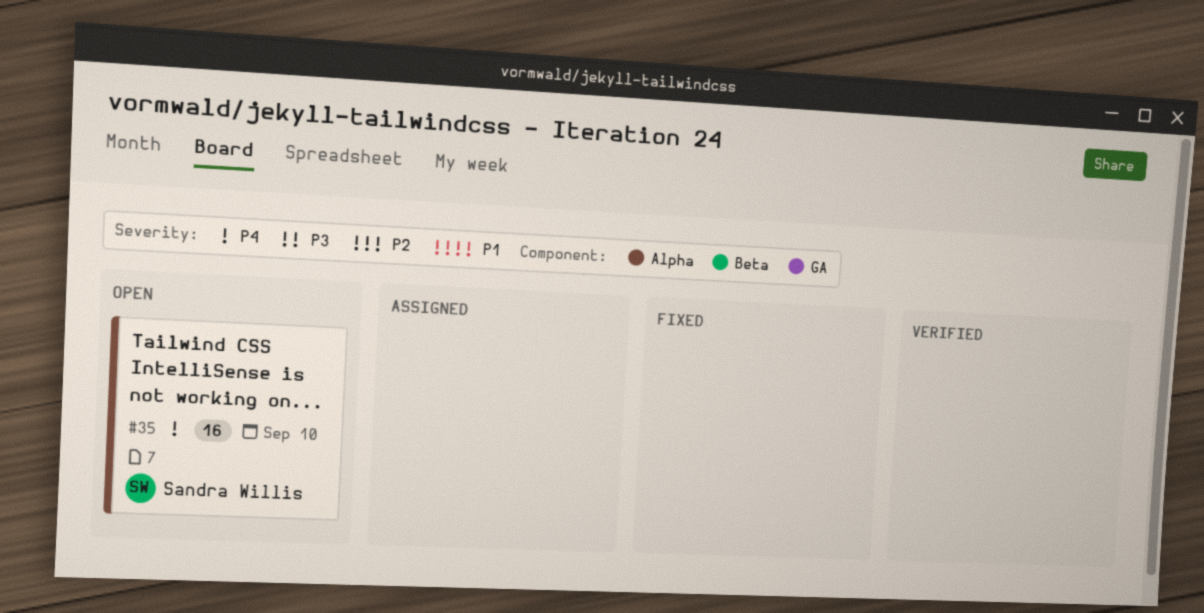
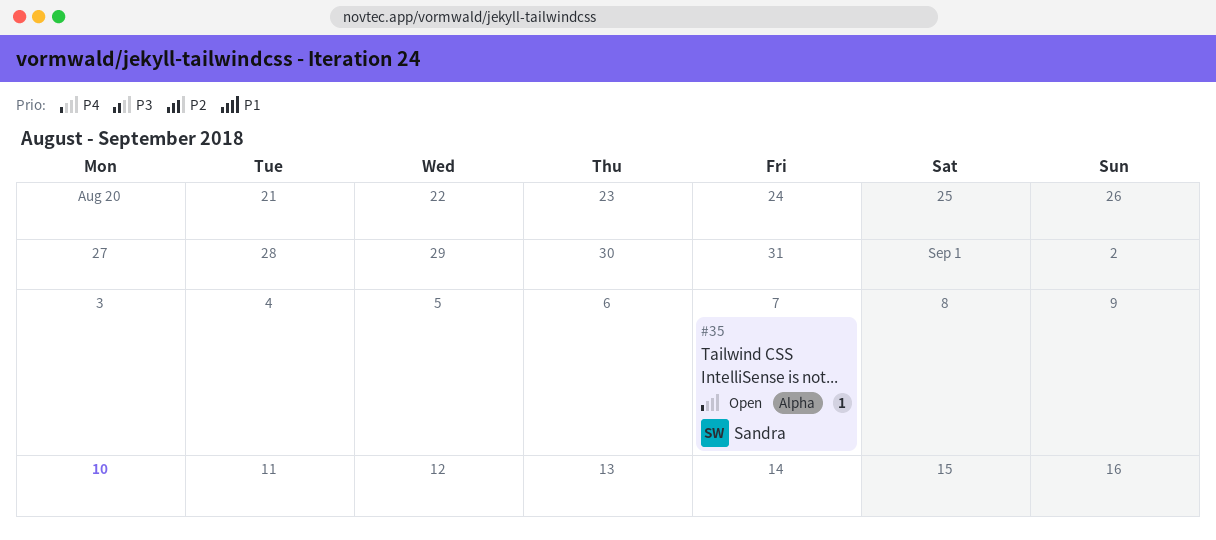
#35, estimate: 16 -> 1
#35, due: Sep 10 -> Sep 7

